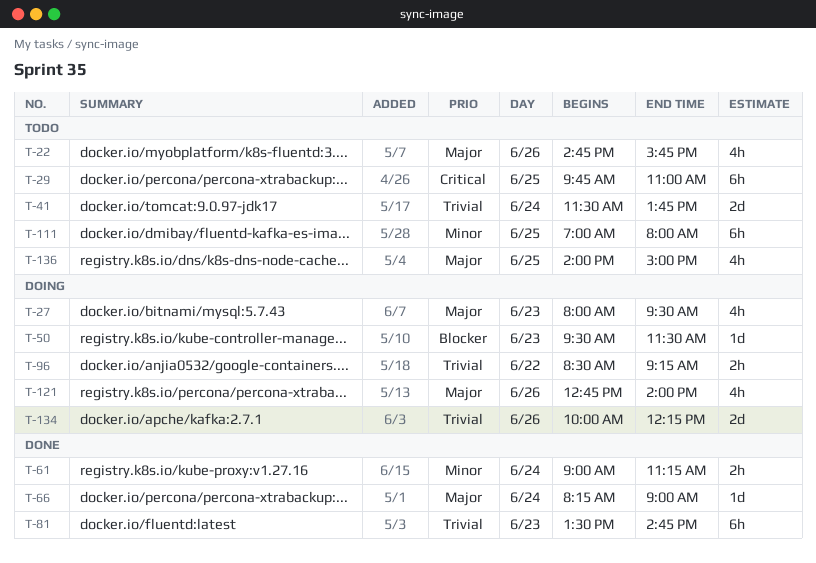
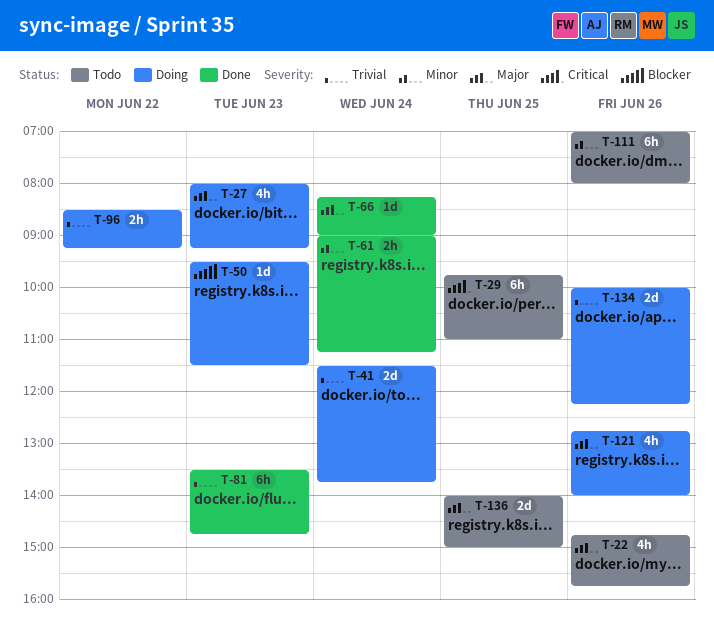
T-27, ends: 09:30 -> 09:15
T-41, status: Todo -> Doing
T-111, day: Jun 25 -> Jun 26
T-136, estimate: 4h -> 2d

